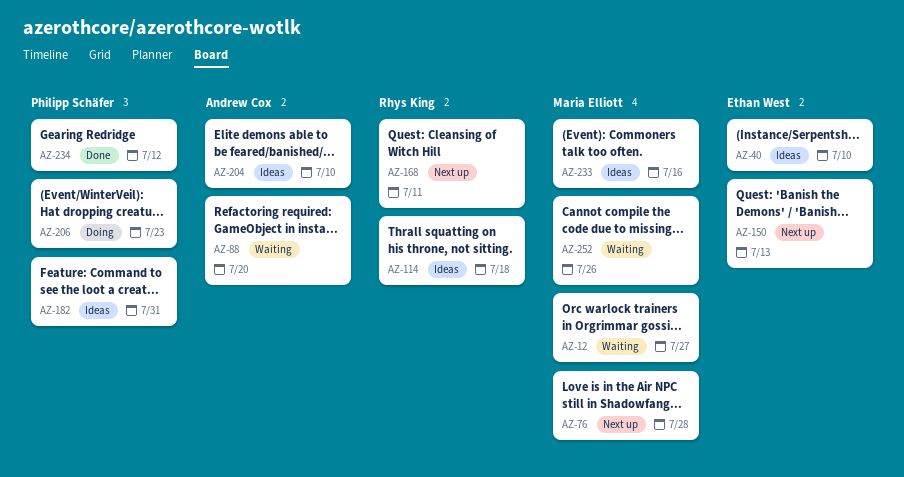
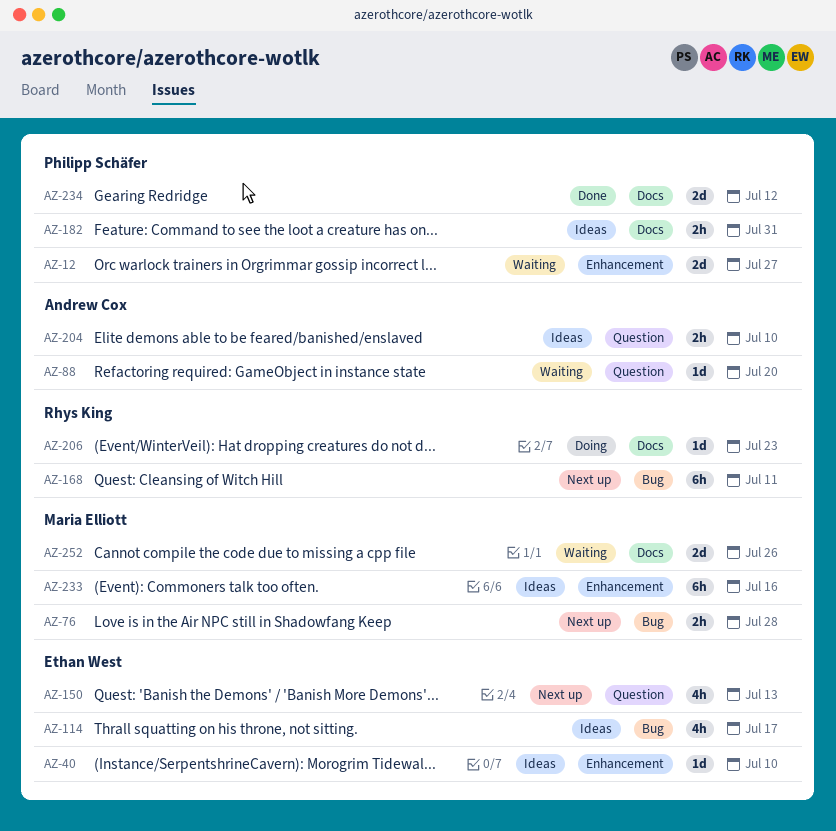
AZ-12, owner: Maria Elliott -> Philipp Schäfer
AZ-114, owner: Rhys King -> Ethan West
AZ-114, due: Jul 18 -> Jul 17
AZ-206, owner: Philipp Schäfer -> Rhys King

